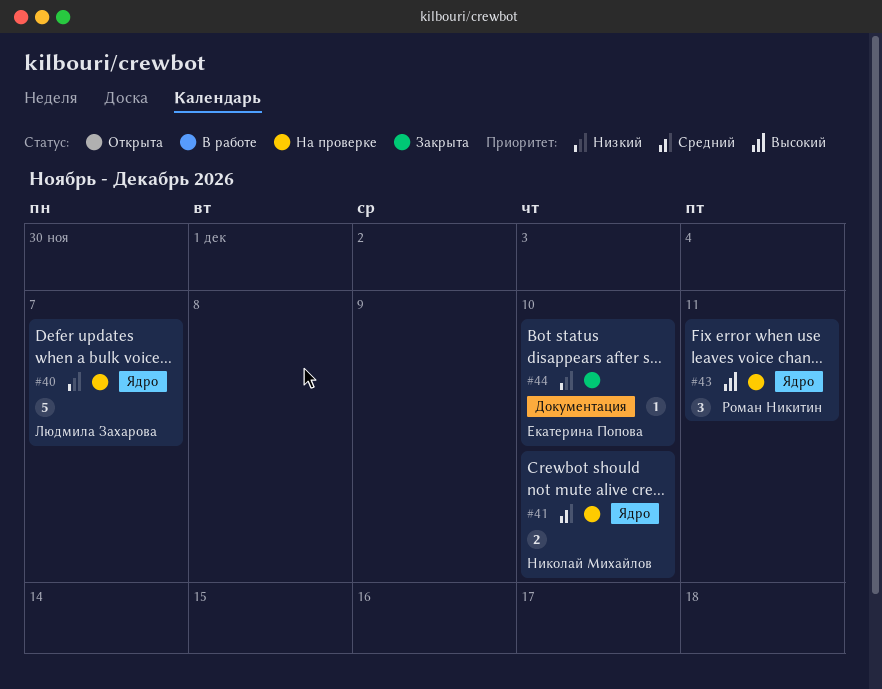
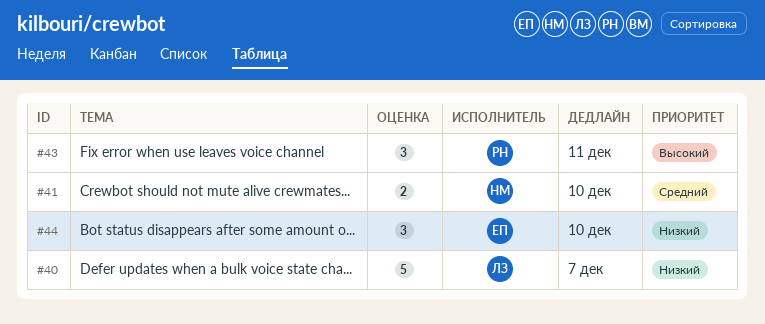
#44, estimate: 1 -> 3

